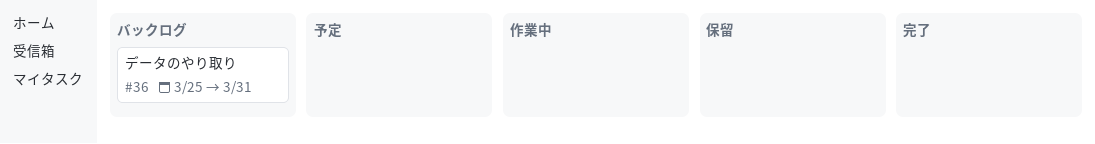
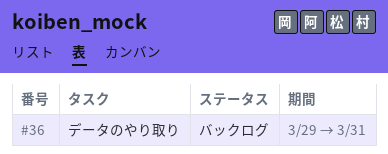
#36, start: Mar 25 -> Mar 29

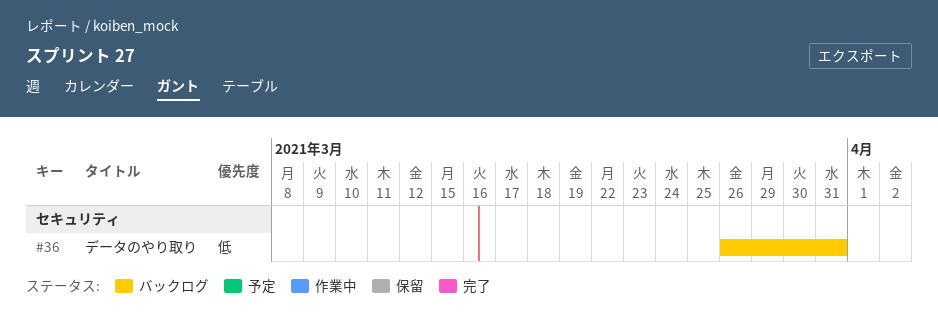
#36, start: Mar 29 -> Mar 26

